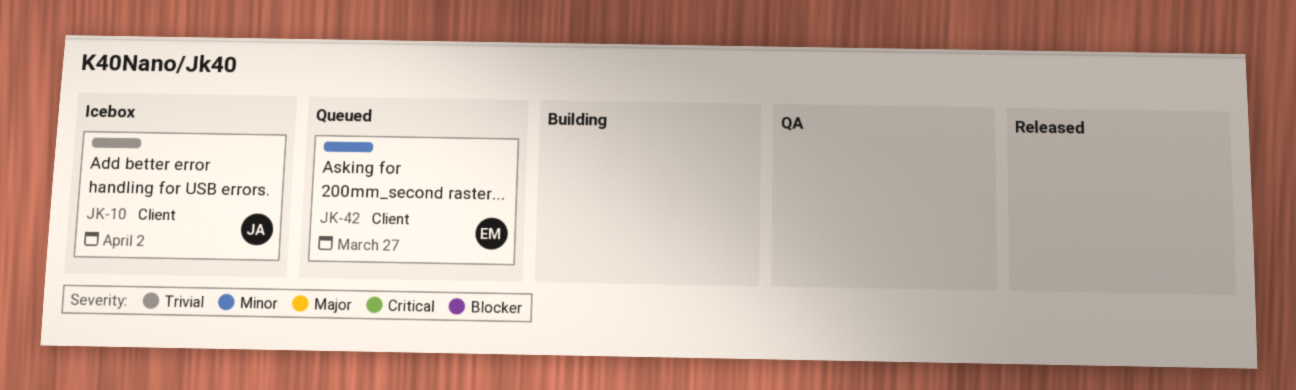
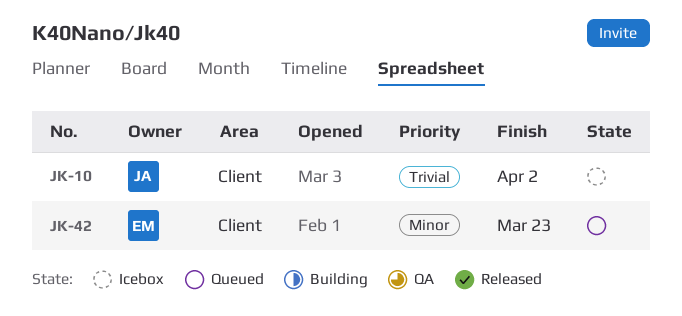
JK-42, due: Mar 27 -> Mar 23

